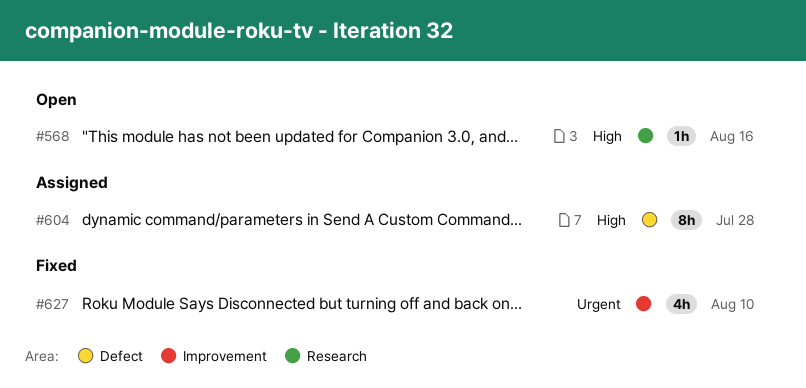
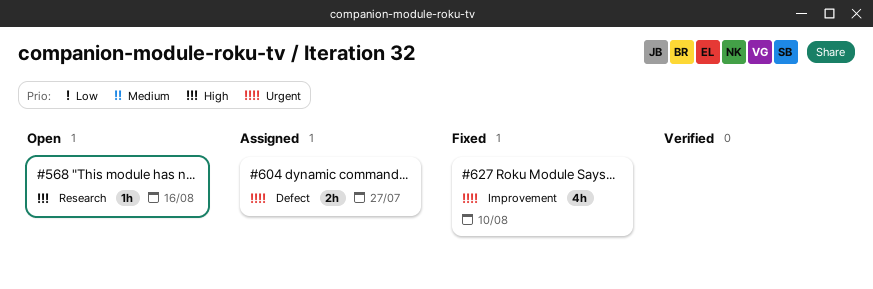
#604, priority: High -> Urgent
#604, estimate: 8h -> 2h
#604, due: Jul 28 -> Jul 27

